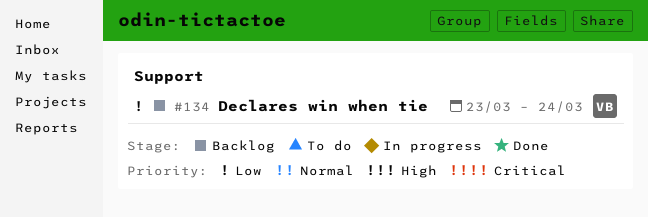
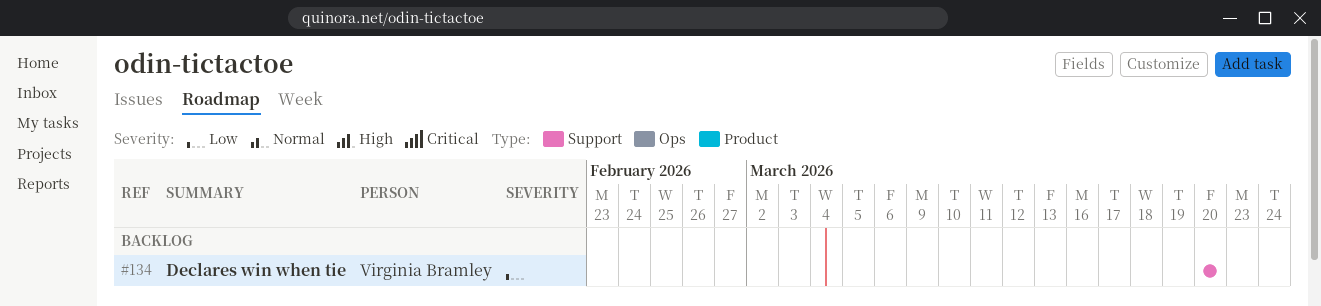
#134, start: Mar 23 -> Mar 20
#134, due: Mar 24 -> Mar 20

